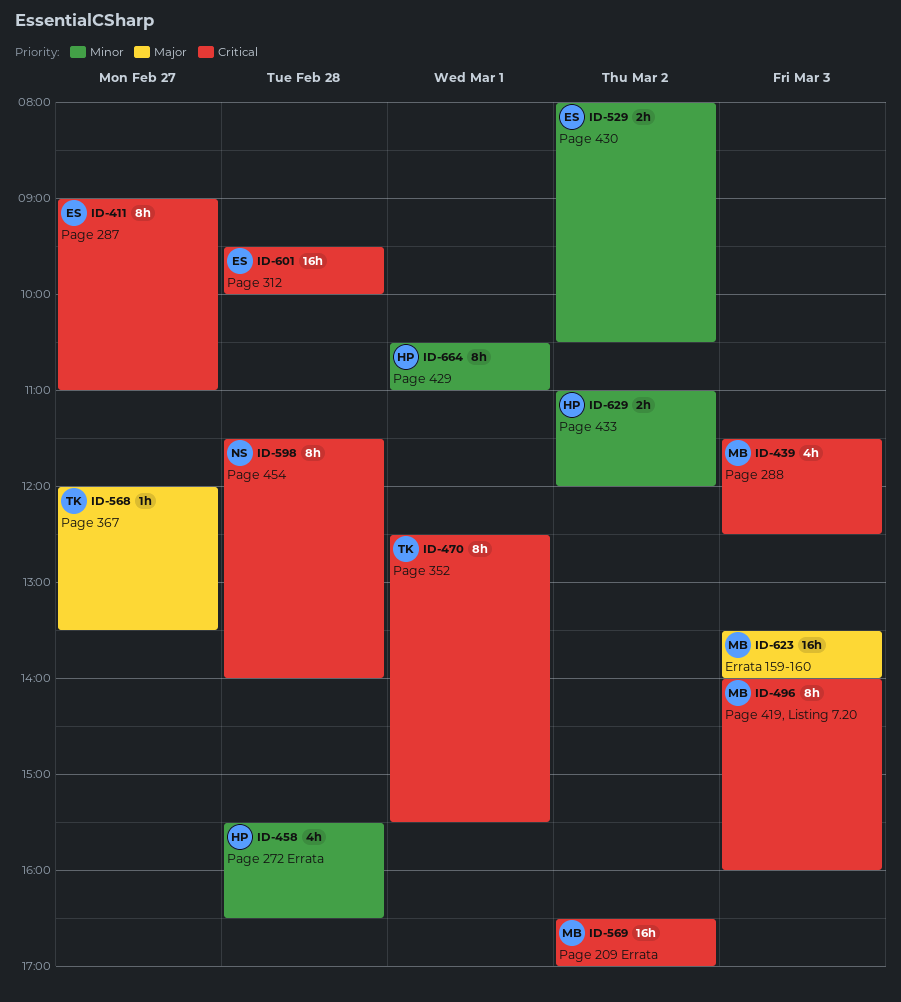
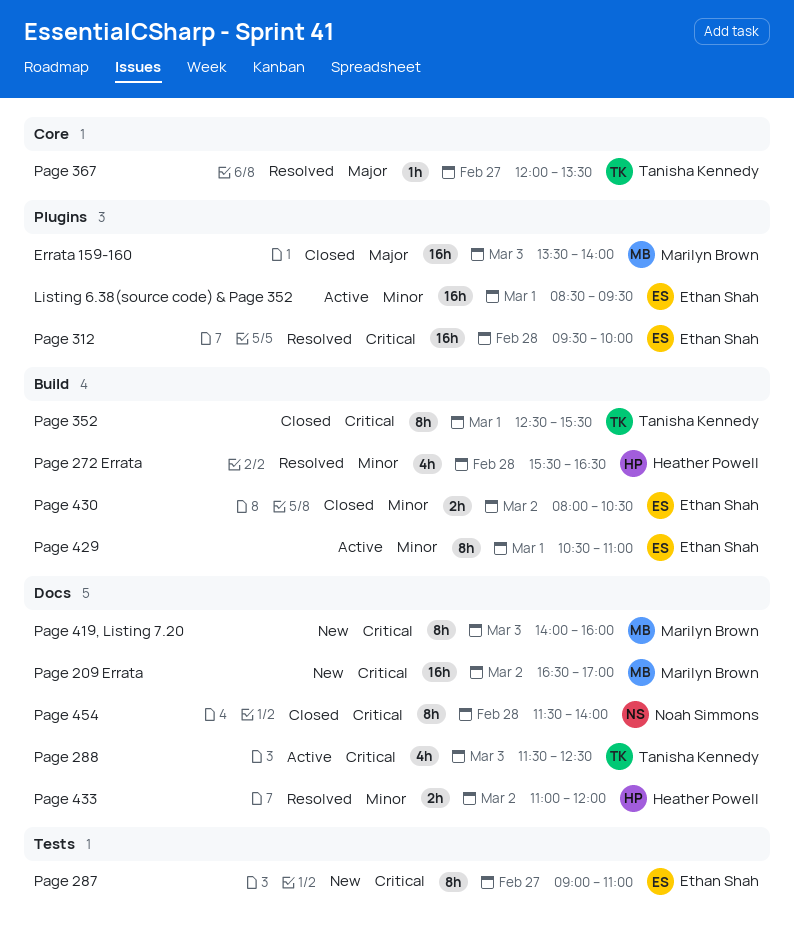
Listing 6.38(source code) & Page 352: none -> present
Page 288, owner: Marilyn Brown -> Tanisha Kennedy
Page 429, owner: Heather Powell -> Ethan Shah

